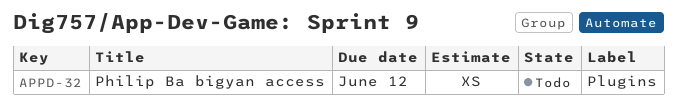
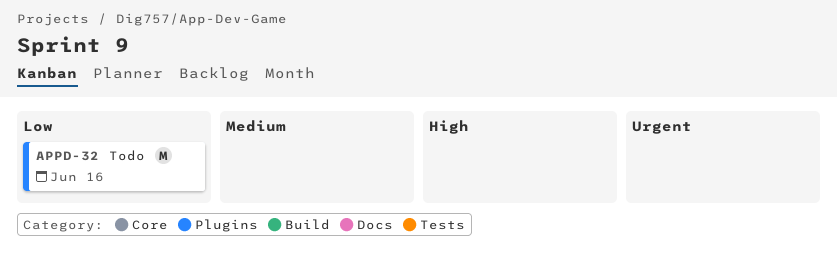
APPD-32, estimate: XS -> M
APPD-32, due: Jun 12 -> Jun 16

